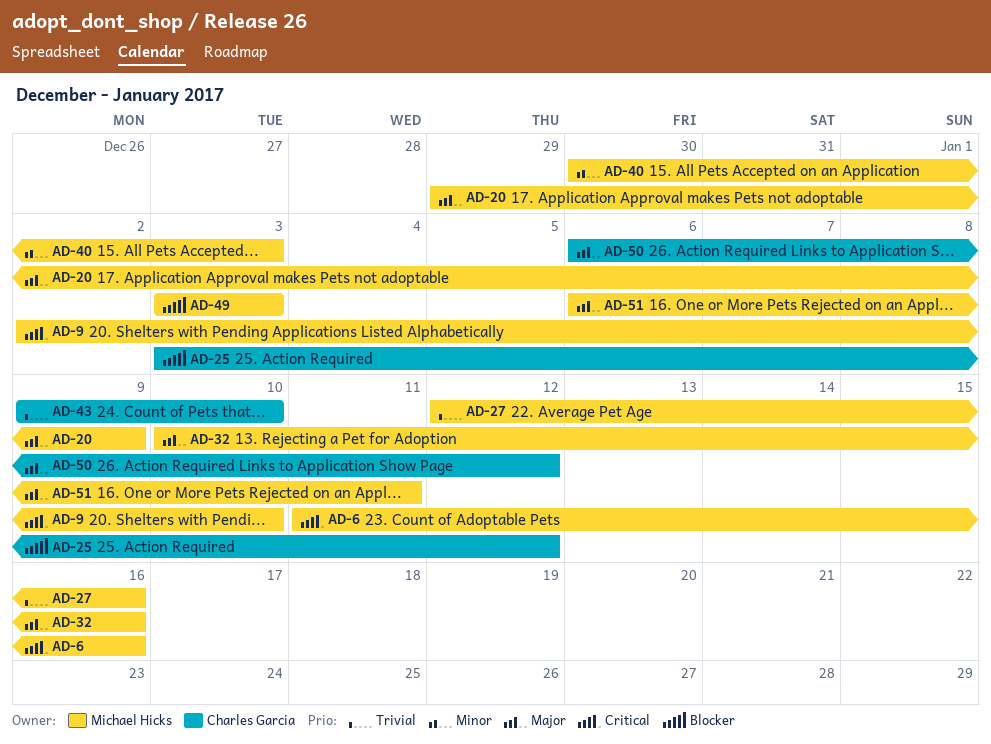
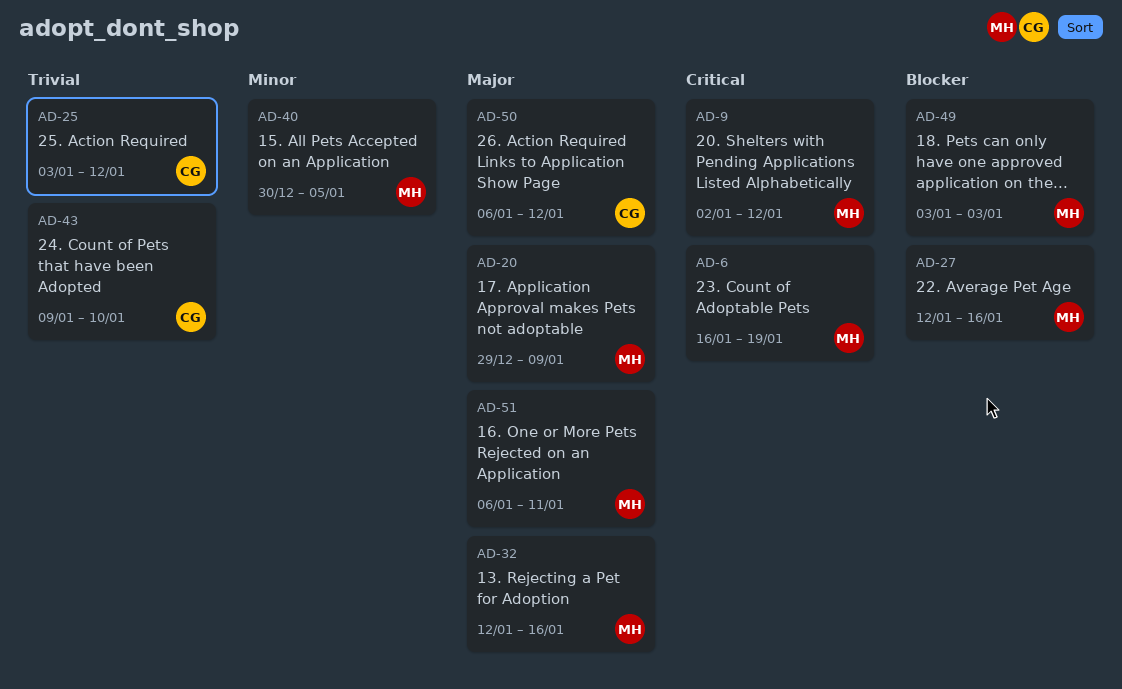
AD-6, start: Jan 11 -> Jan 16
AD-6, due: Jan 16 -> Jan 19
AD-9, due: Jan 10 -> Jan 12
AD-25, priority: Blocker -> Trivial
AD-27, priority: Trivial -> Blocker
AD-32, start: Jan 10 -> Jan 12
AD-40, due: Jan 3 -> Jan 5

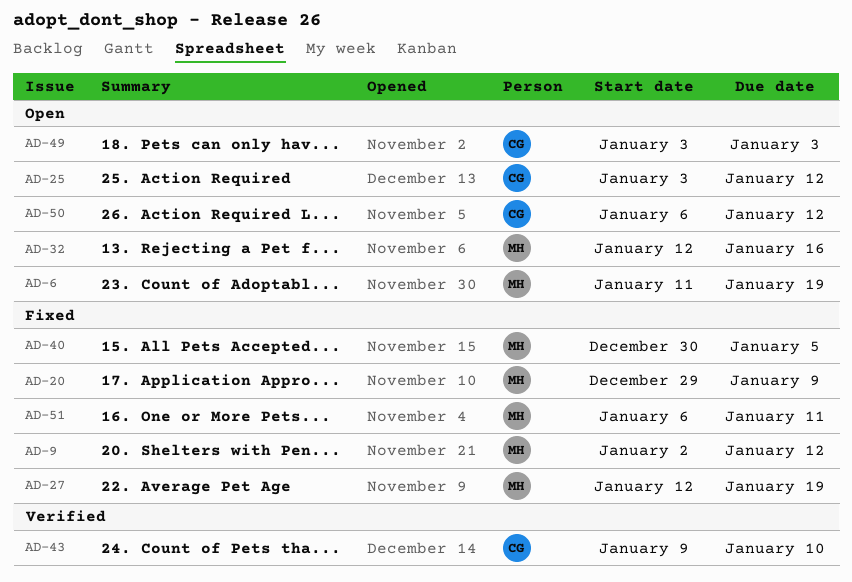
AD-6, start: Jan 16 -> Jan 11
AD-27, due: Jan 16 -> Jan 19
AD-49, owner: MH -> CG

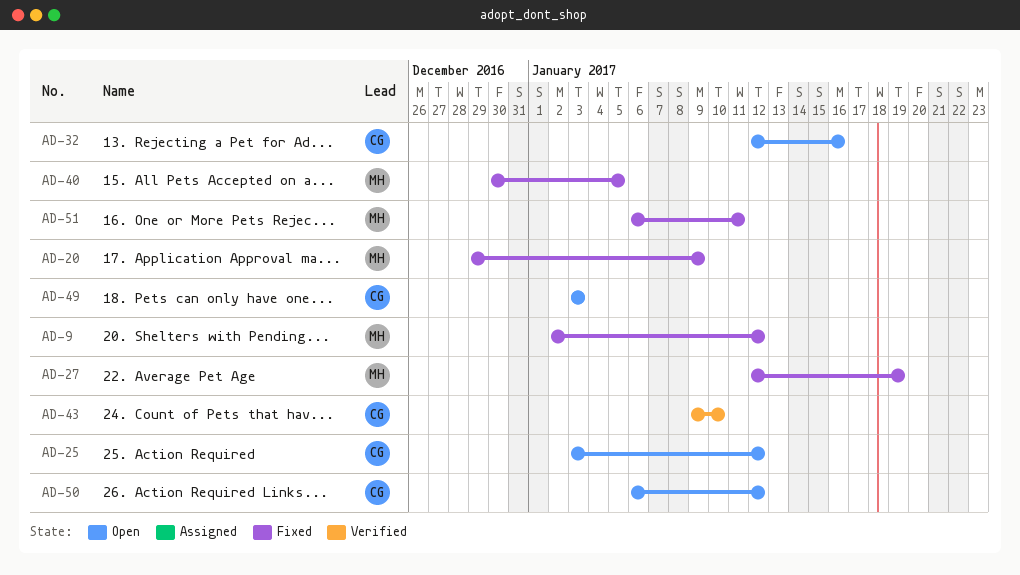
AD-6: present -> none
AD-32, owner: MH -> CG

